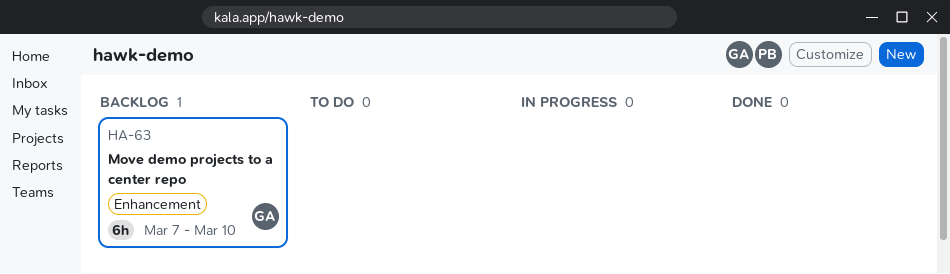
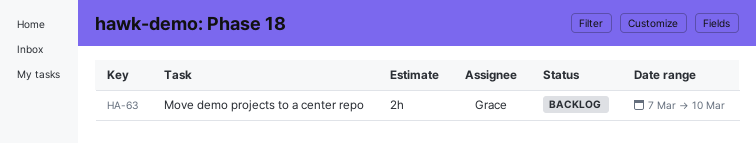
HA-63, estimate: 6h -> 2h

